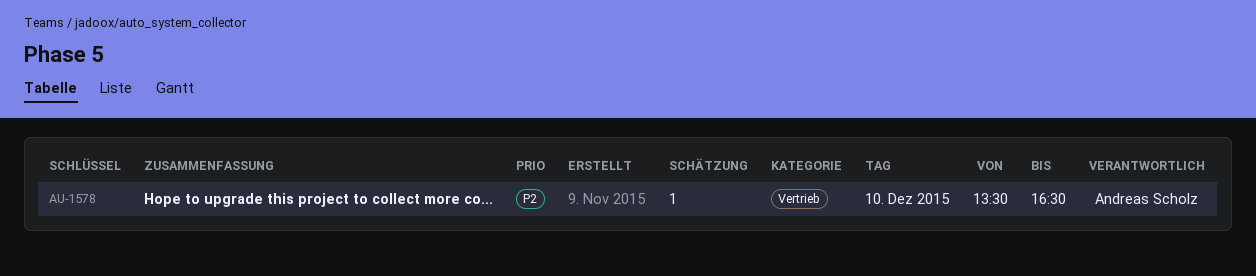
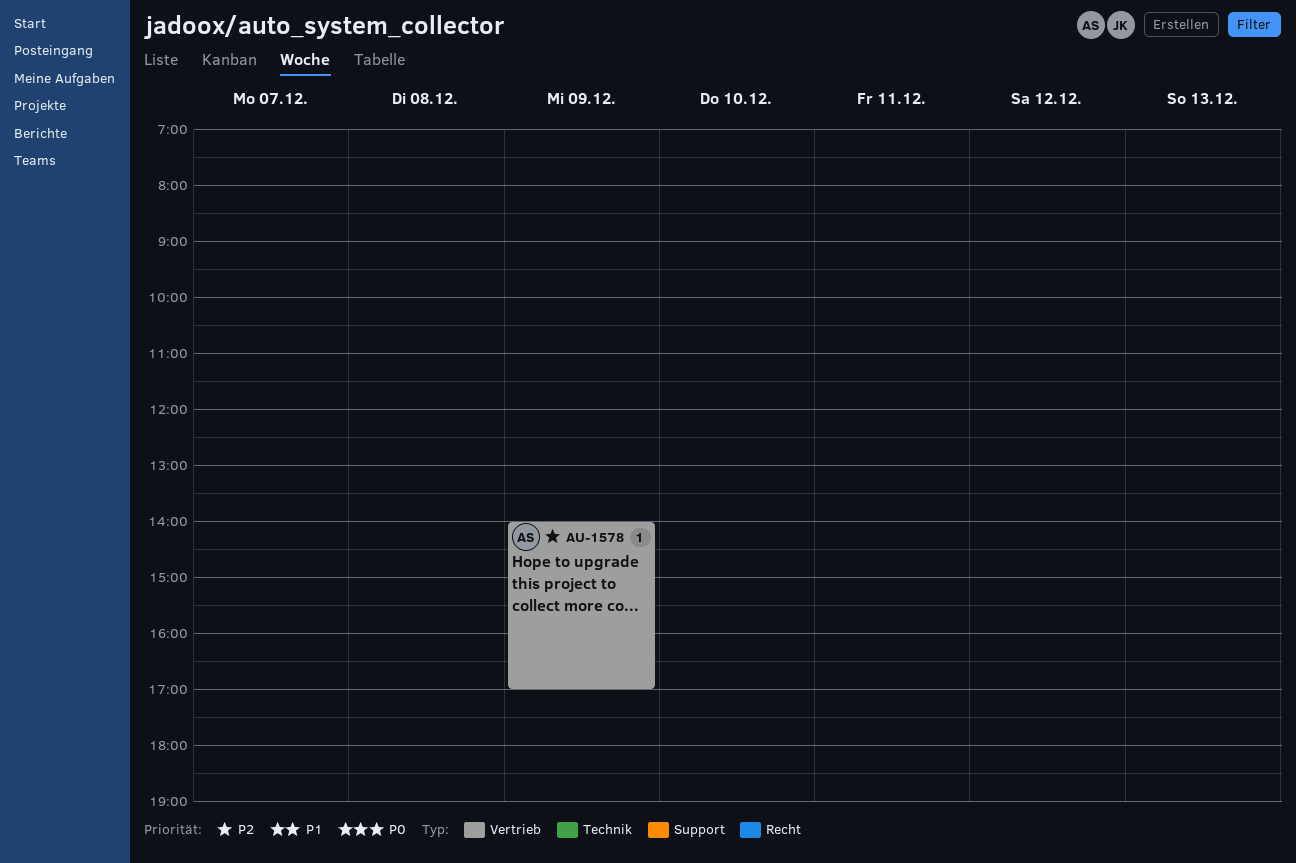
AU-1578, day: Dec 10 -> Dec 9
AU-1578, begins: 13:30 -> 14:00
AU-1578, ends: 16:30 -> 17:00

